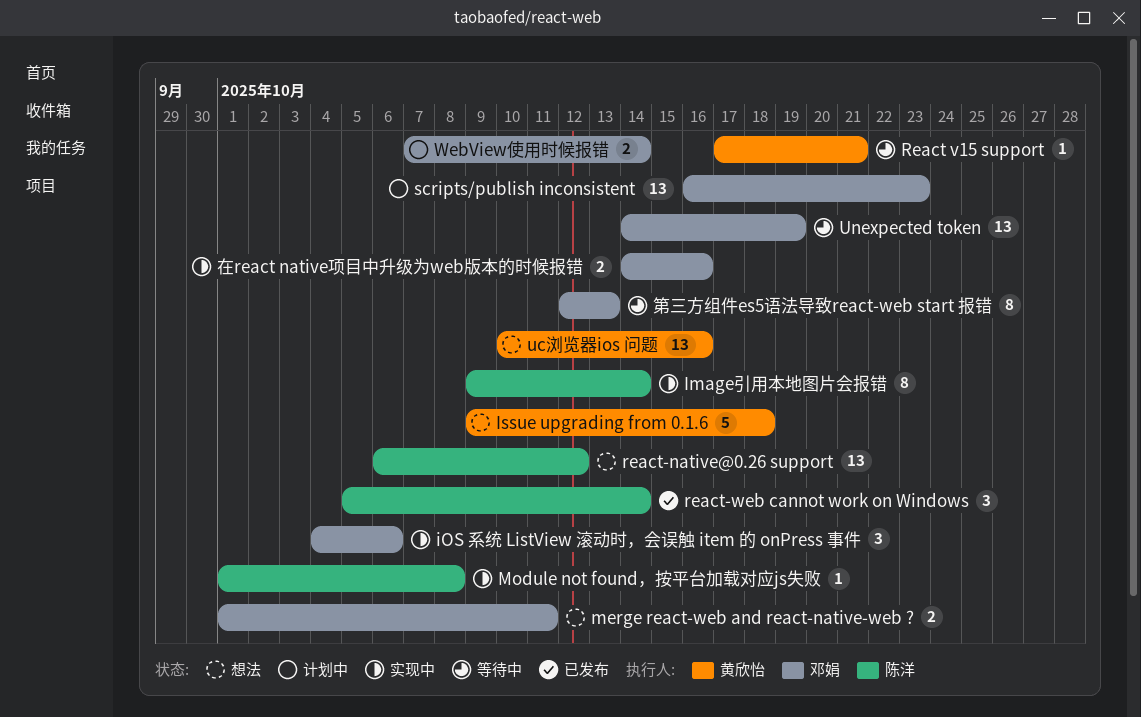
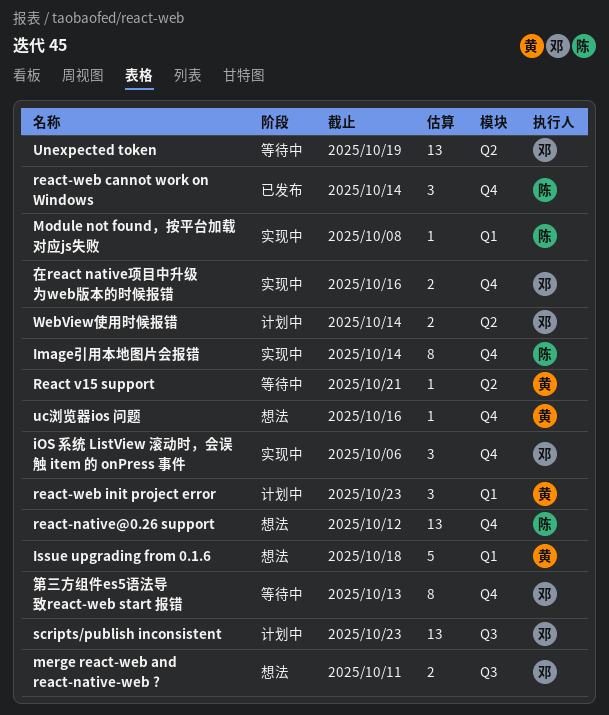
react-web init project error: none -> present
uc浏览器ios 问题, estimate: 13 -> 1

